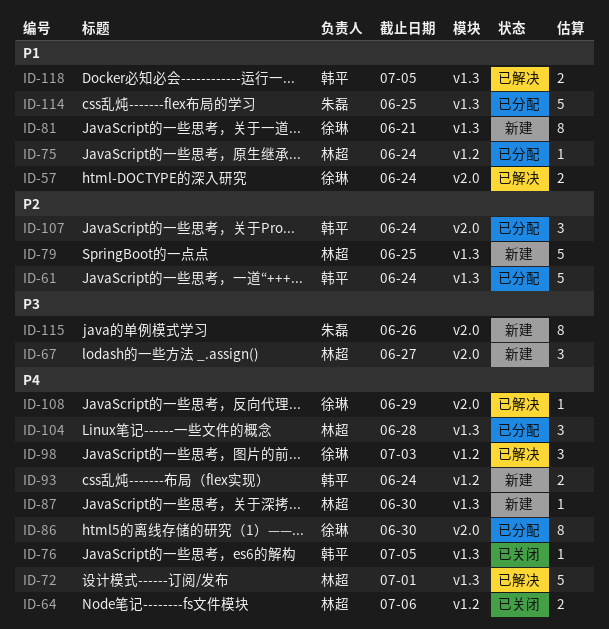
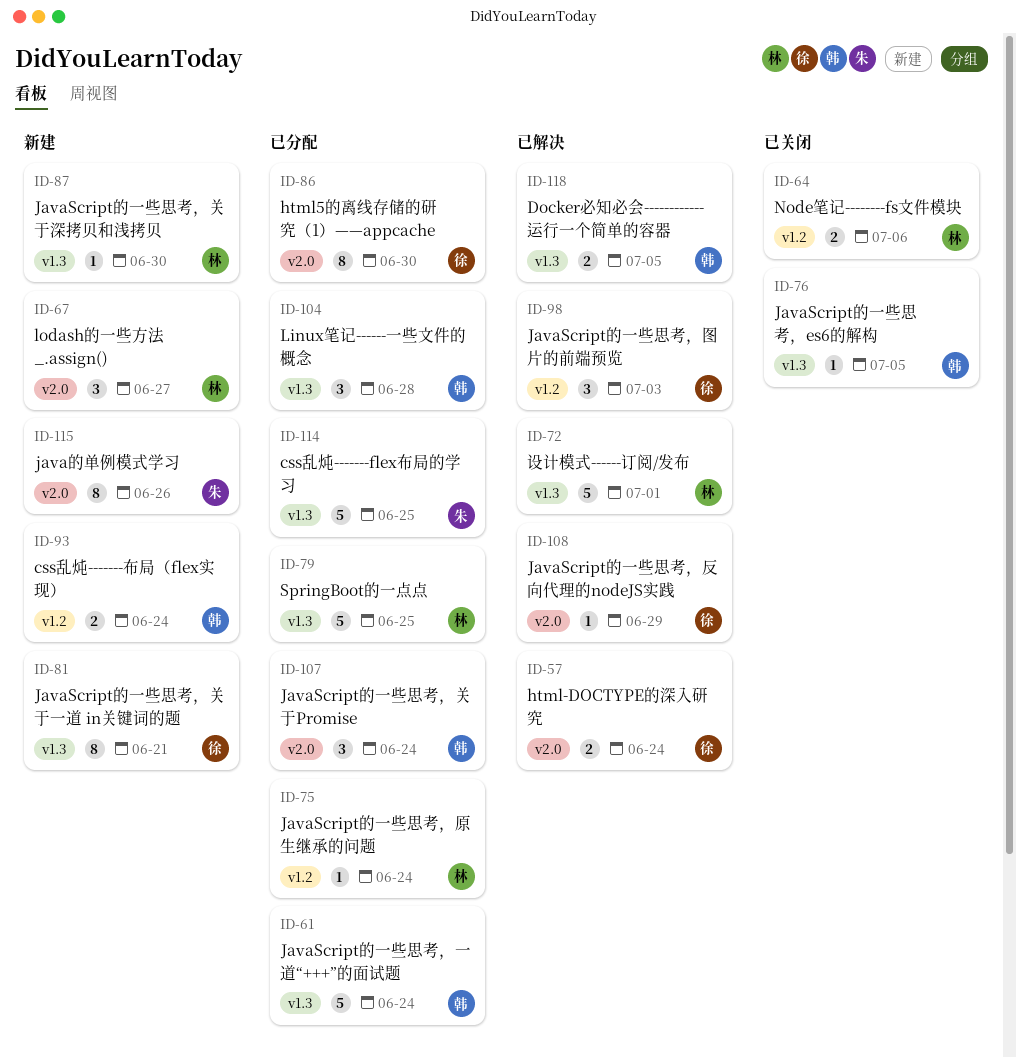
ID-79, status: 新建 -> 已分配
ID-104, owner: 林超 -> 韩平

